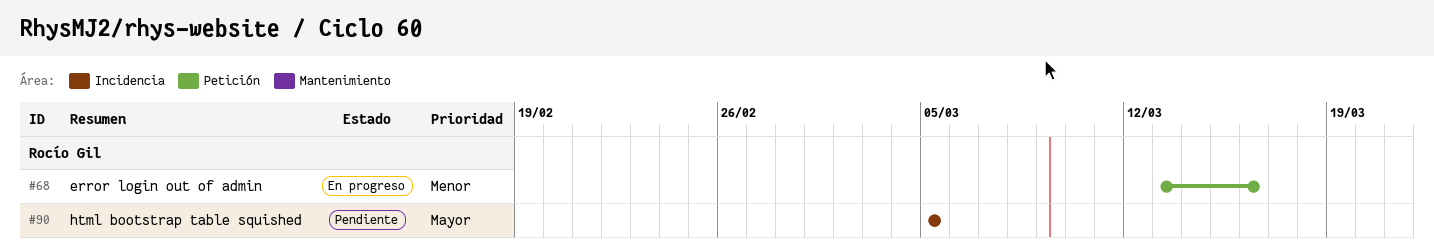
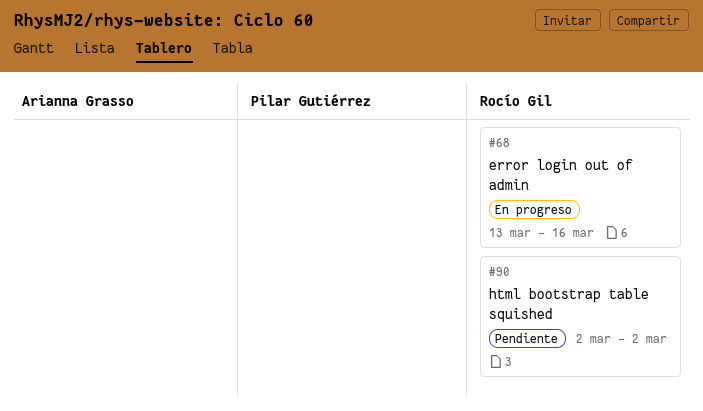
#90, start: Mar 5 -> Mar 2
#90, due: Mar 5 -> Mar 2

